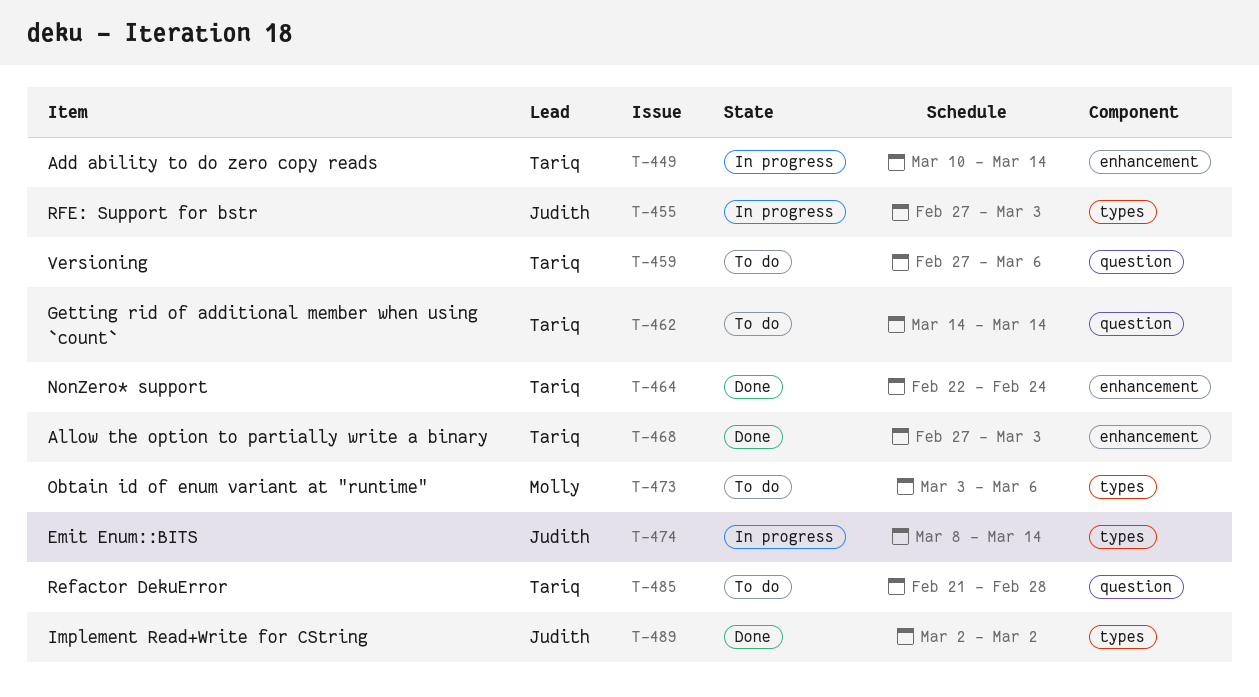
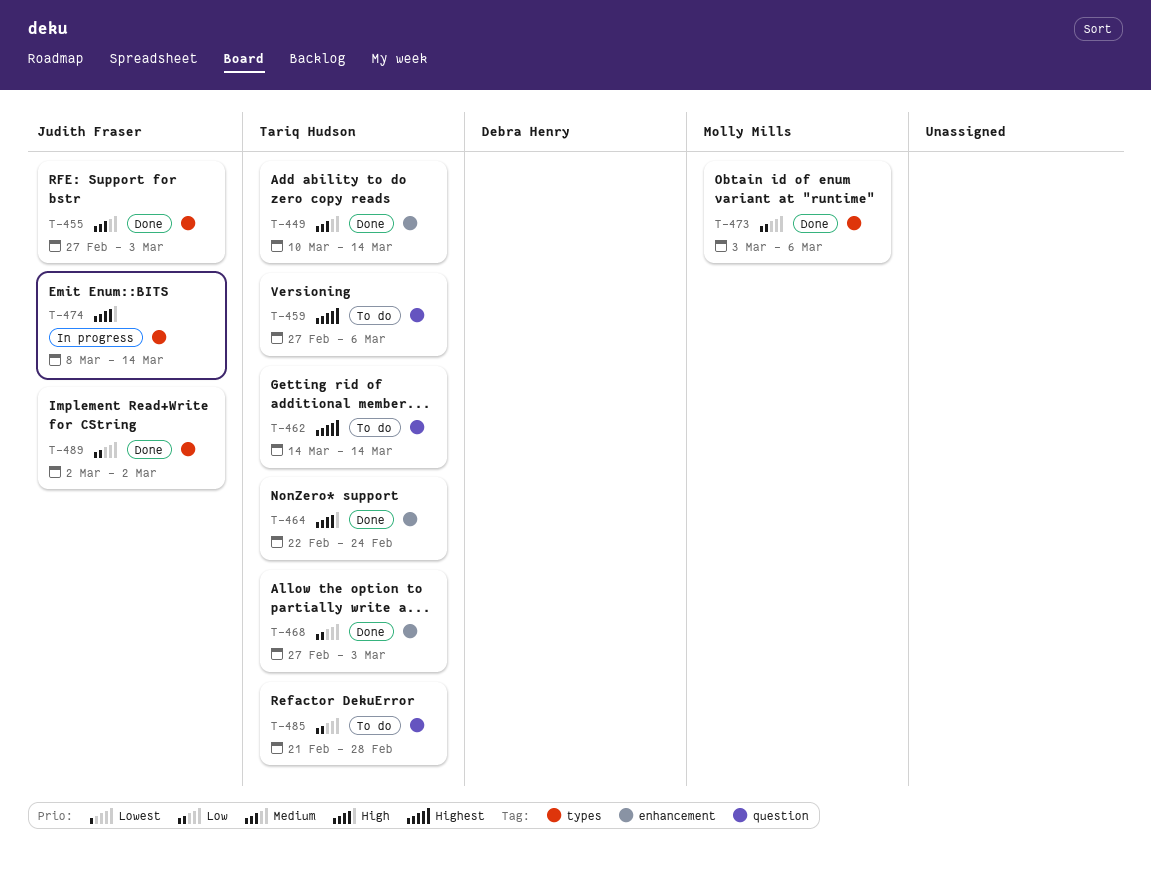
T-449, status: In progress -> Done
T-455, status: In progress -> Done
T-473, status: To do -> Done

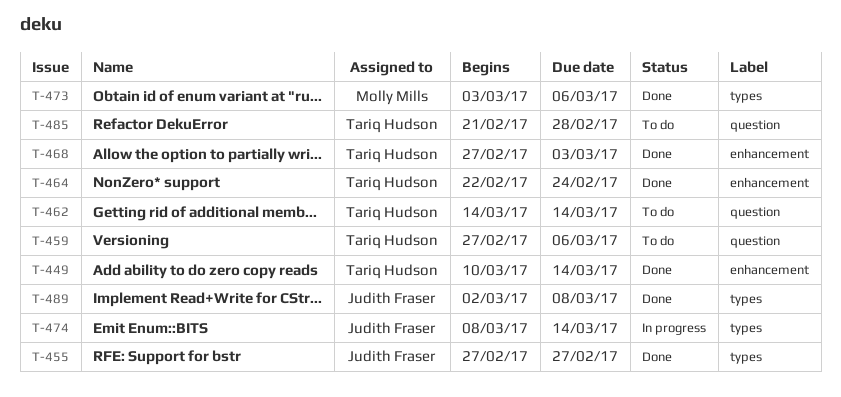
T-455, due: Mar 3 -> Feb 27
T-489, due: Mar 2 -> Mar 8

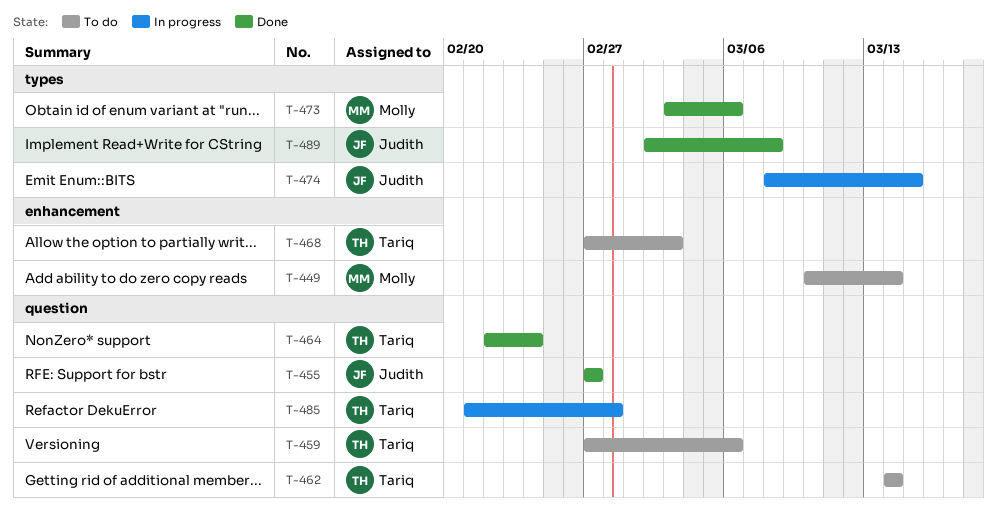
T-449, status: Done -> To do
T-449, owner: Tariq Hudson -> Molly Mills
T-455, label: types -> question
T-464, label: enhancement -> question
T-468, status: Done -> To do
T-474, due: Mar 14 -> Mar 15
T-485, status: To do -> In progress

